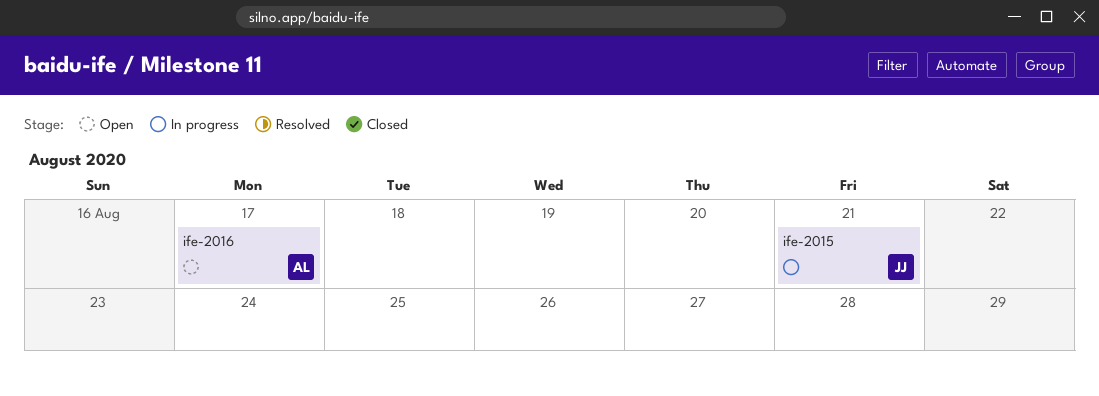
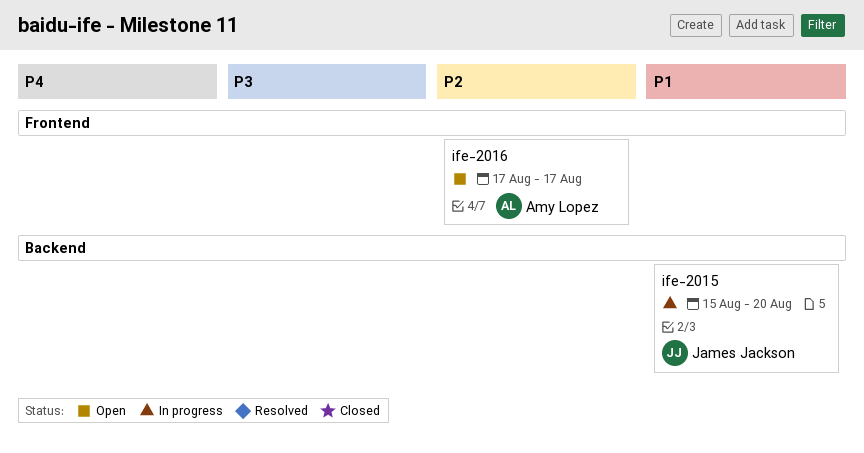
ife-2015, due: Aug 21 -> Aug 20

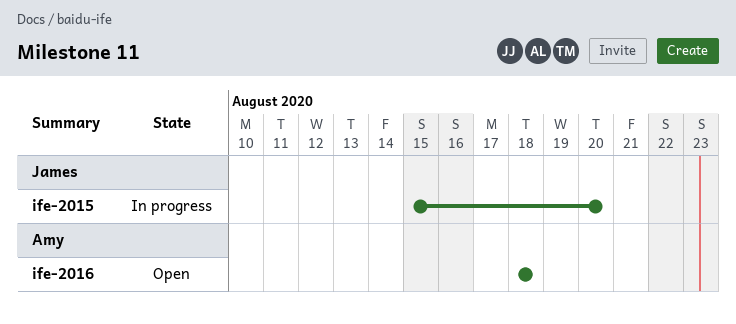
ife-2016, start: Aug 17 -> Aug 18
ife-2016, due: Aug 17 -> Aug 18

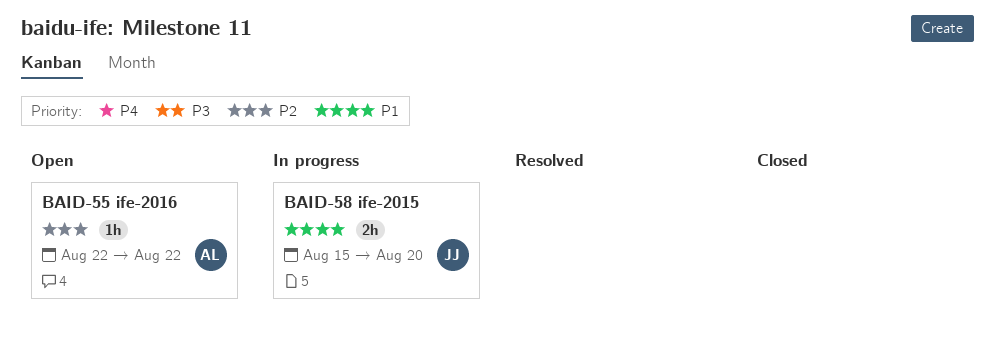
ife-2016, start: Aug 18 -> Aug 22
ife-2016, due: Aug 18 -> Aug 22

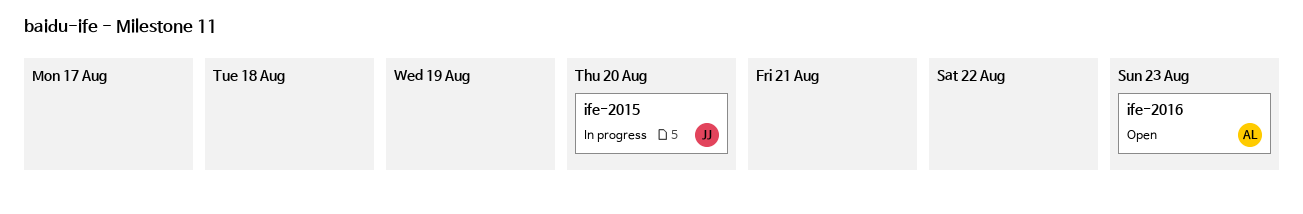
ife-2016, due: Aug 22 -> Aug 23

